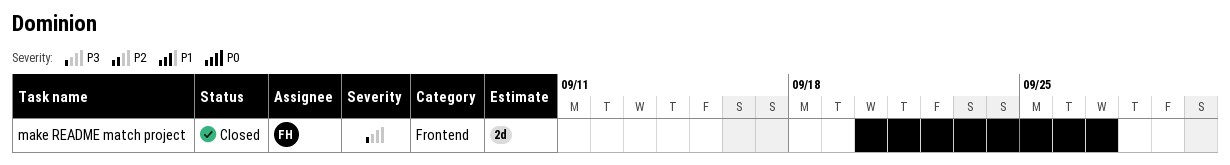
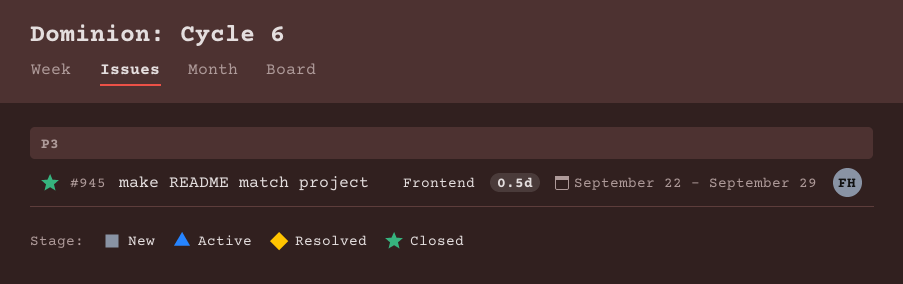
make README match project, estimate: 2d -> 0.5d
make README match project, start: Sep 20 -> Sep 22
make README match project, due: Sep 27 -> Sep 29

